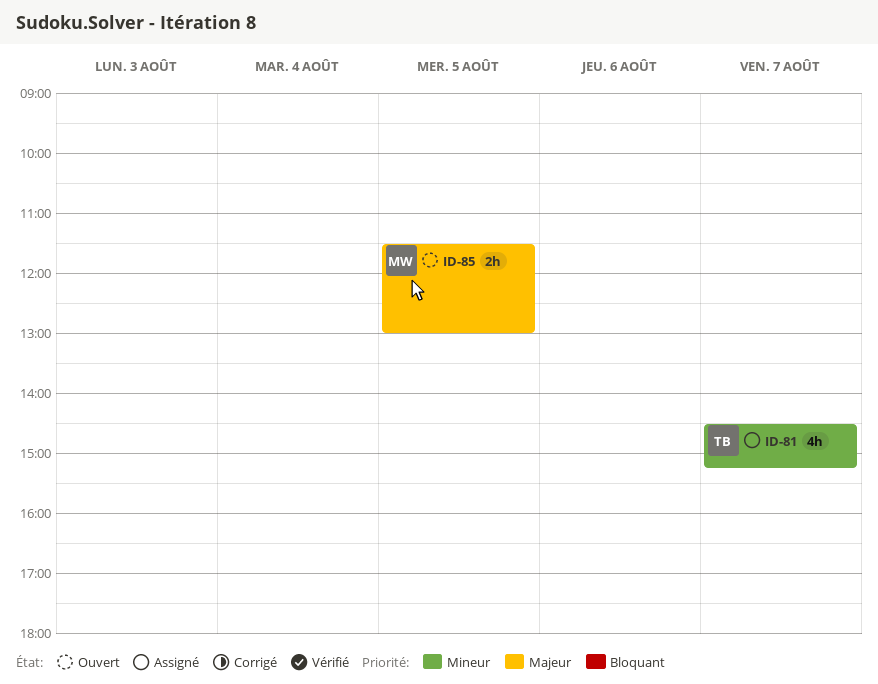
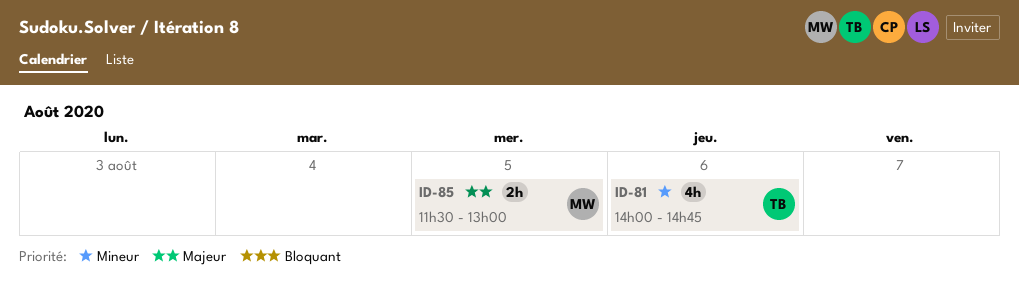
ID-81, day: Aug 7 -> Aug 6
ID-81, begins: 14:30 -> 14:00
ID-81, ends: 15:15 -> 14:45

